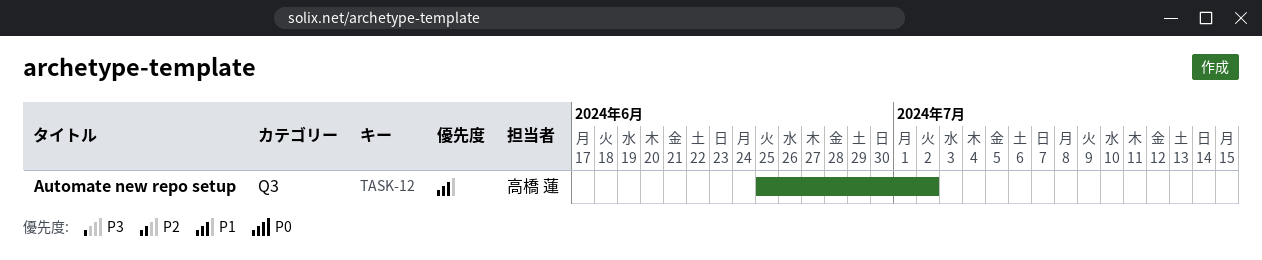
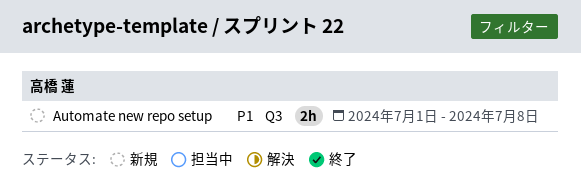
Automate new repo setup, start: Jun 25 -> Jul 1
Automate new repo setup, due: Jul 2 -> Jul 8

